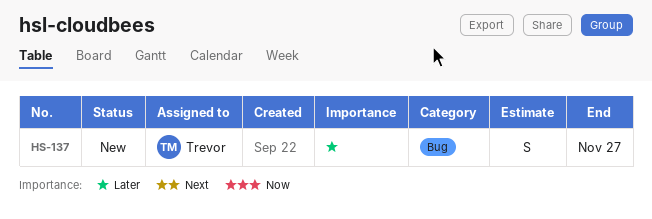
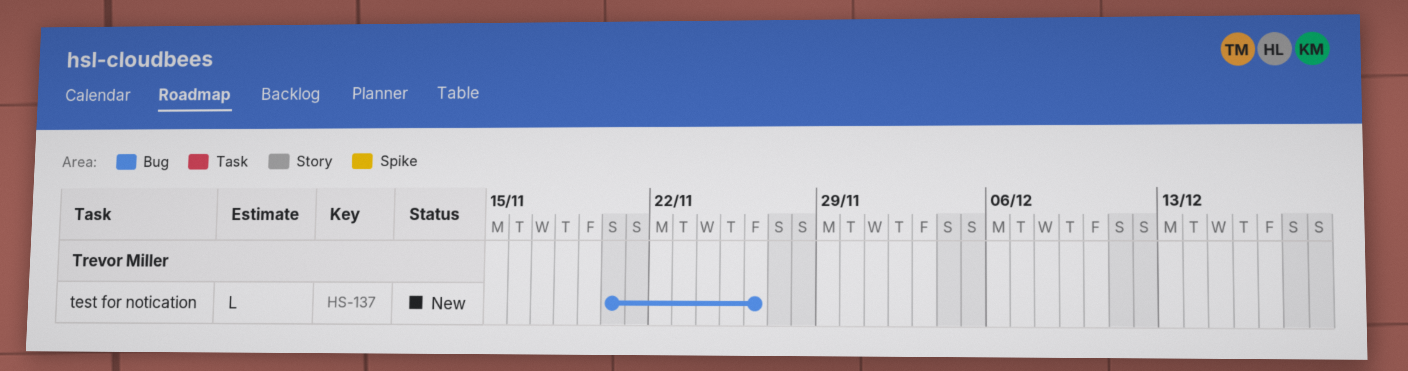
HS-137, estimate: S -> L
HS-137, due: Nov 27 -> Nov 26

